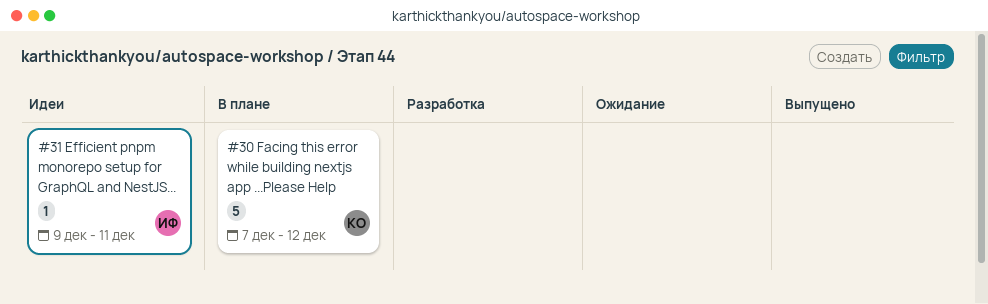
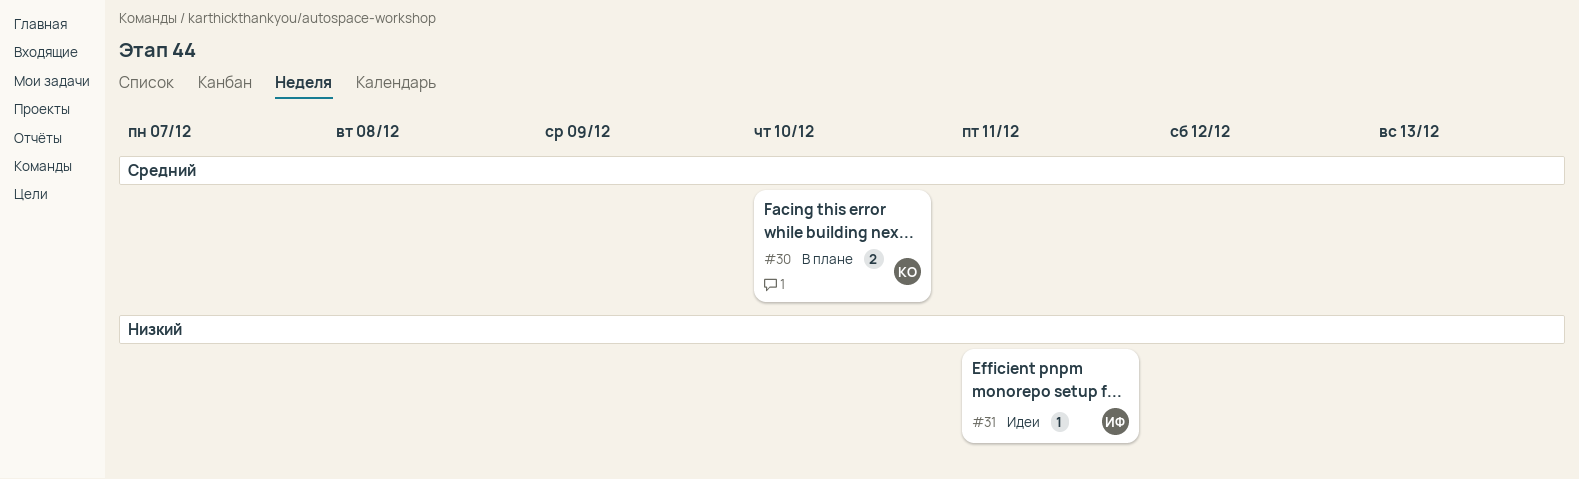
#30, estimate: 5 -> 2
#30, due: Dec 12 -> Dec 10

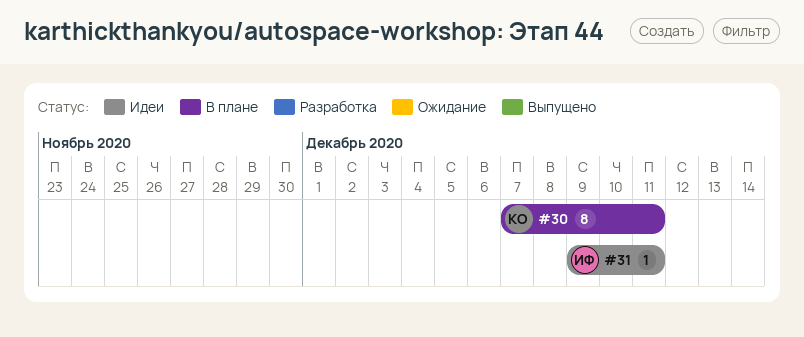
#30, estimate: 2 -> 8
#30, due: Dec 10 -> Dec 11

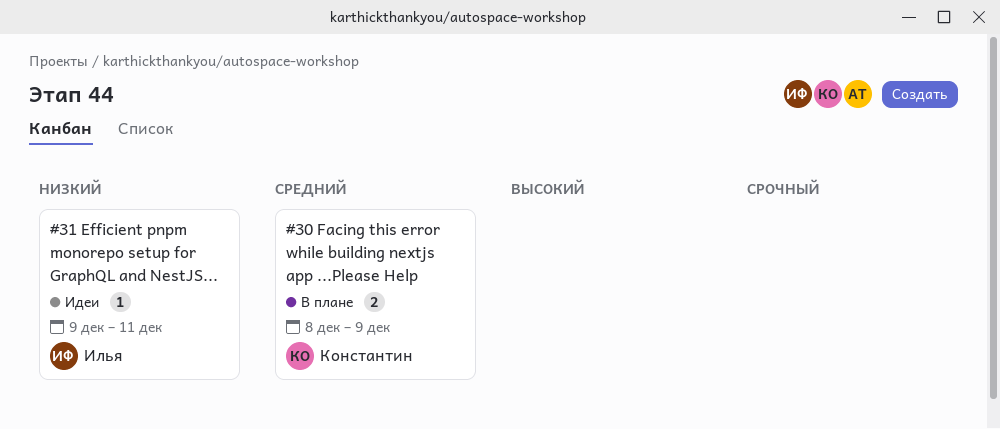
#30, estimate: 8 -> 2
#30, start: Dec 7 -> Dec 8
#30, due: Dec 11 -> Dec 9

